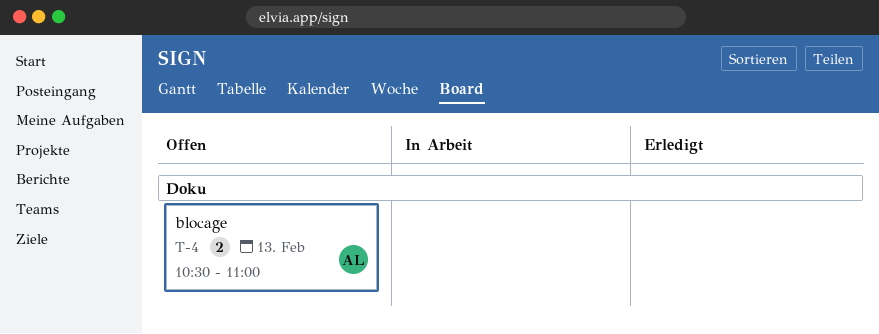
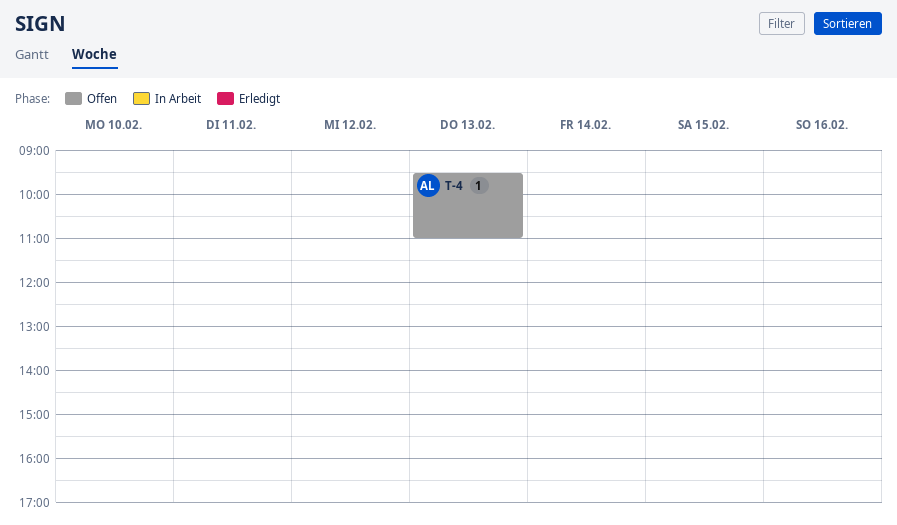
T-4, estimate: 2 -> 1
T-4, begins: 10:30 -> 09:30

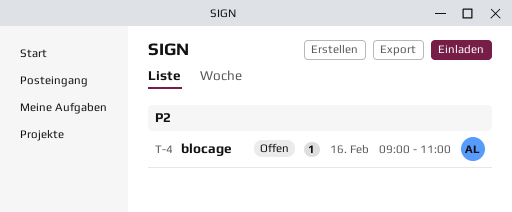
T-4, day: Feb 13 -> Feb 16
T-4, begins: 09:30 -> 09:00

